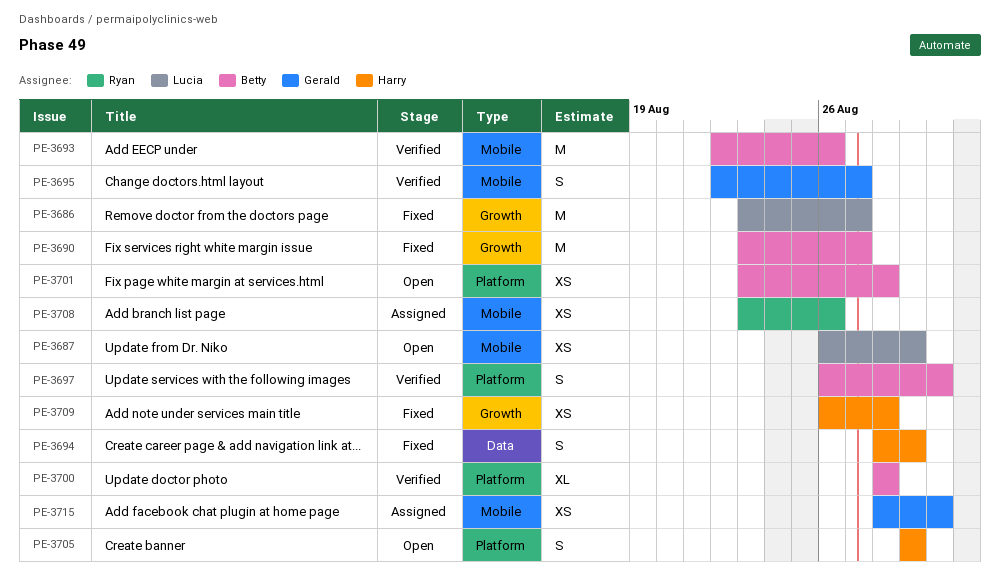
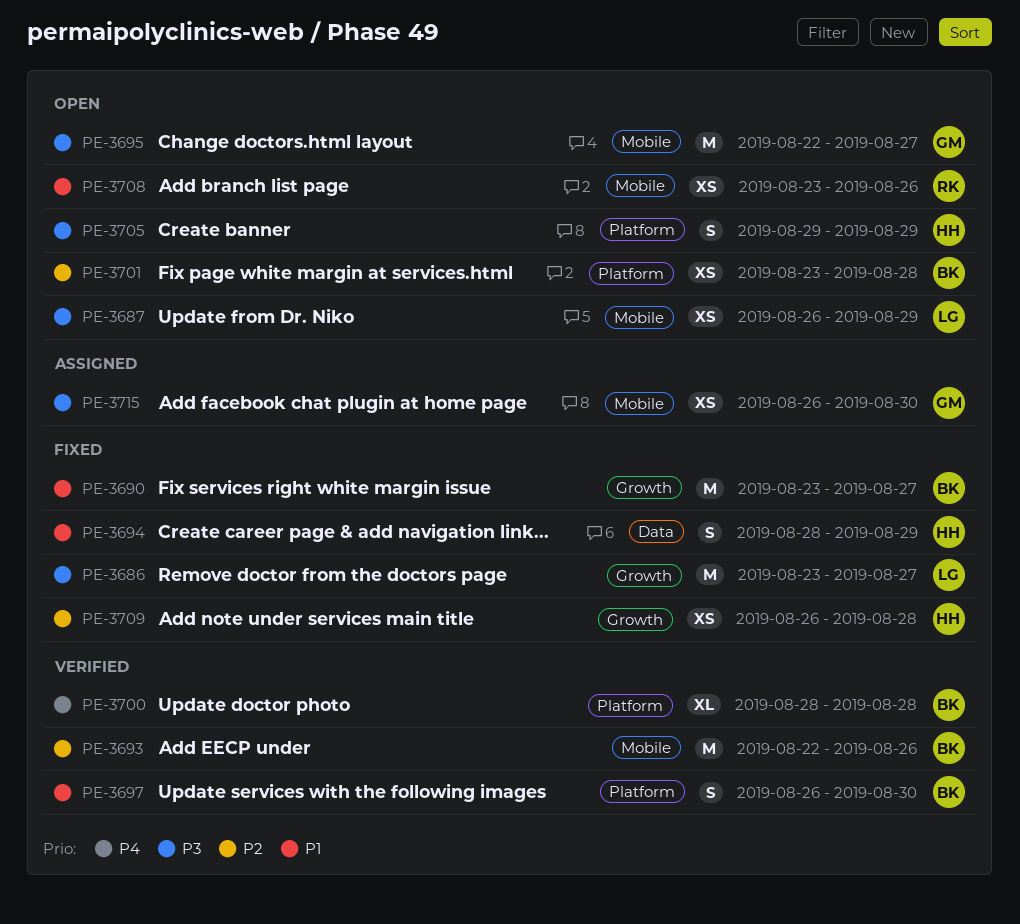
PE-3695, status: Verified -> Open
PE-3695, estimate: S -> M
PE-3708, status: Assigned -> Open
PE-3715, start: Aug 28 -> Aug 26

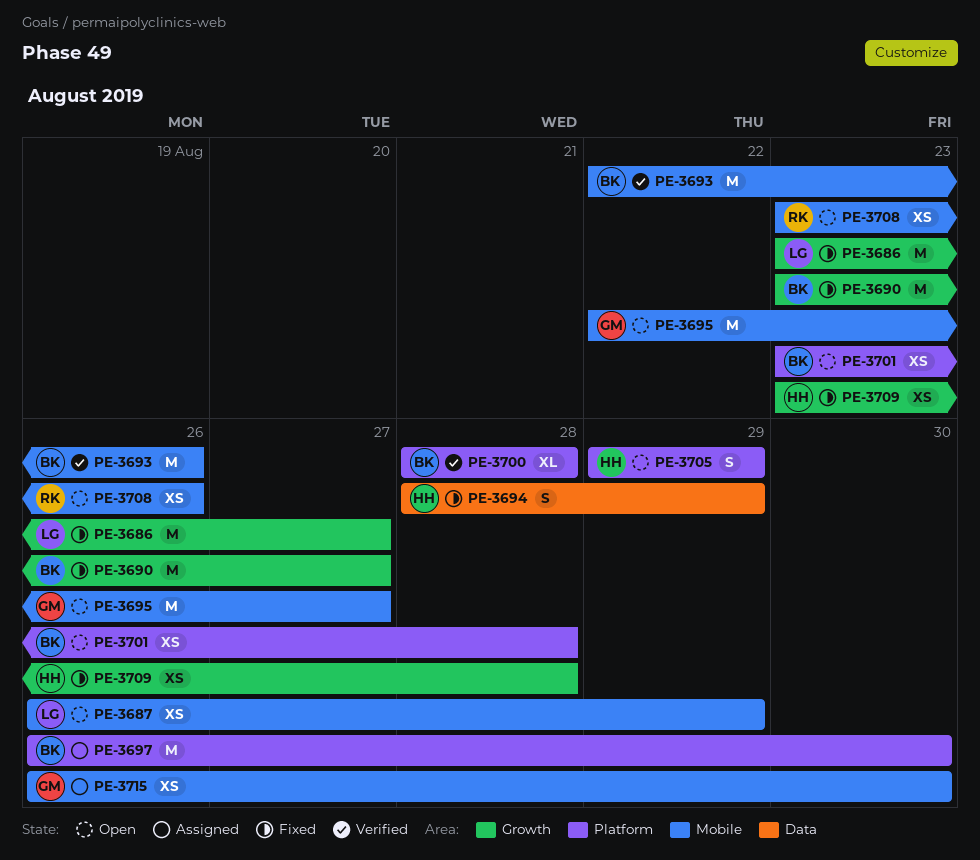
PE-3697, status: Verified -> Assigned
PE-3697, estimate: S -> M
PE-3709, start: Aug 26 -> Aug 23

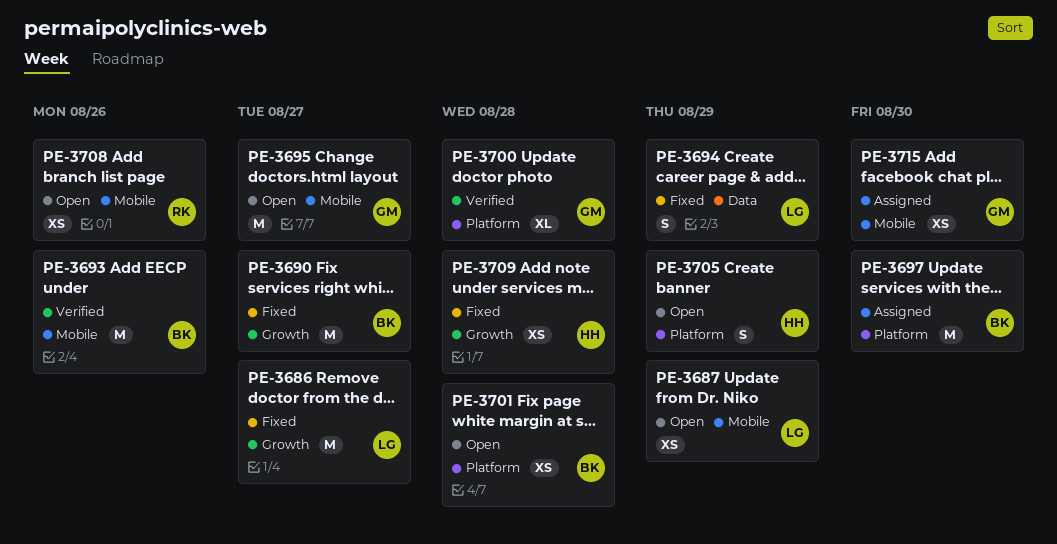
PE-3694, owner: HH -> LG
PE-3700, owner: BK -> GM

